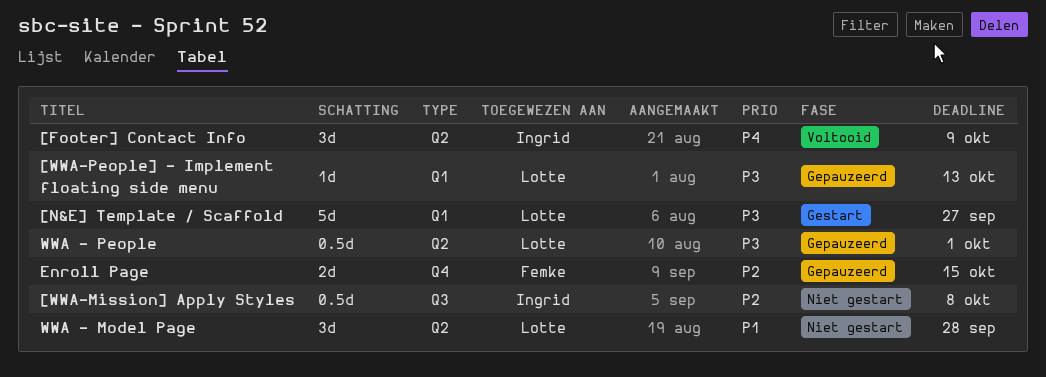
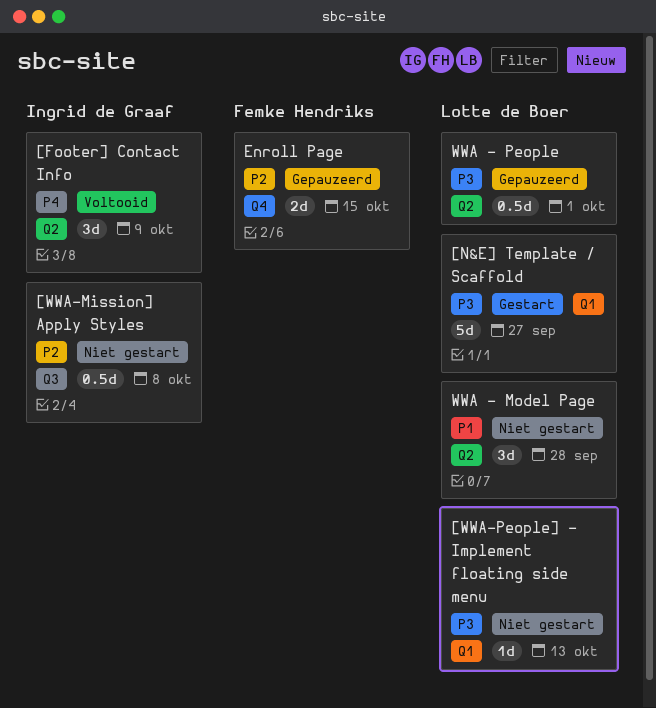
[WWA-People] - Implement floating side menu, status: Gepauzeerd -> Niet gestart

